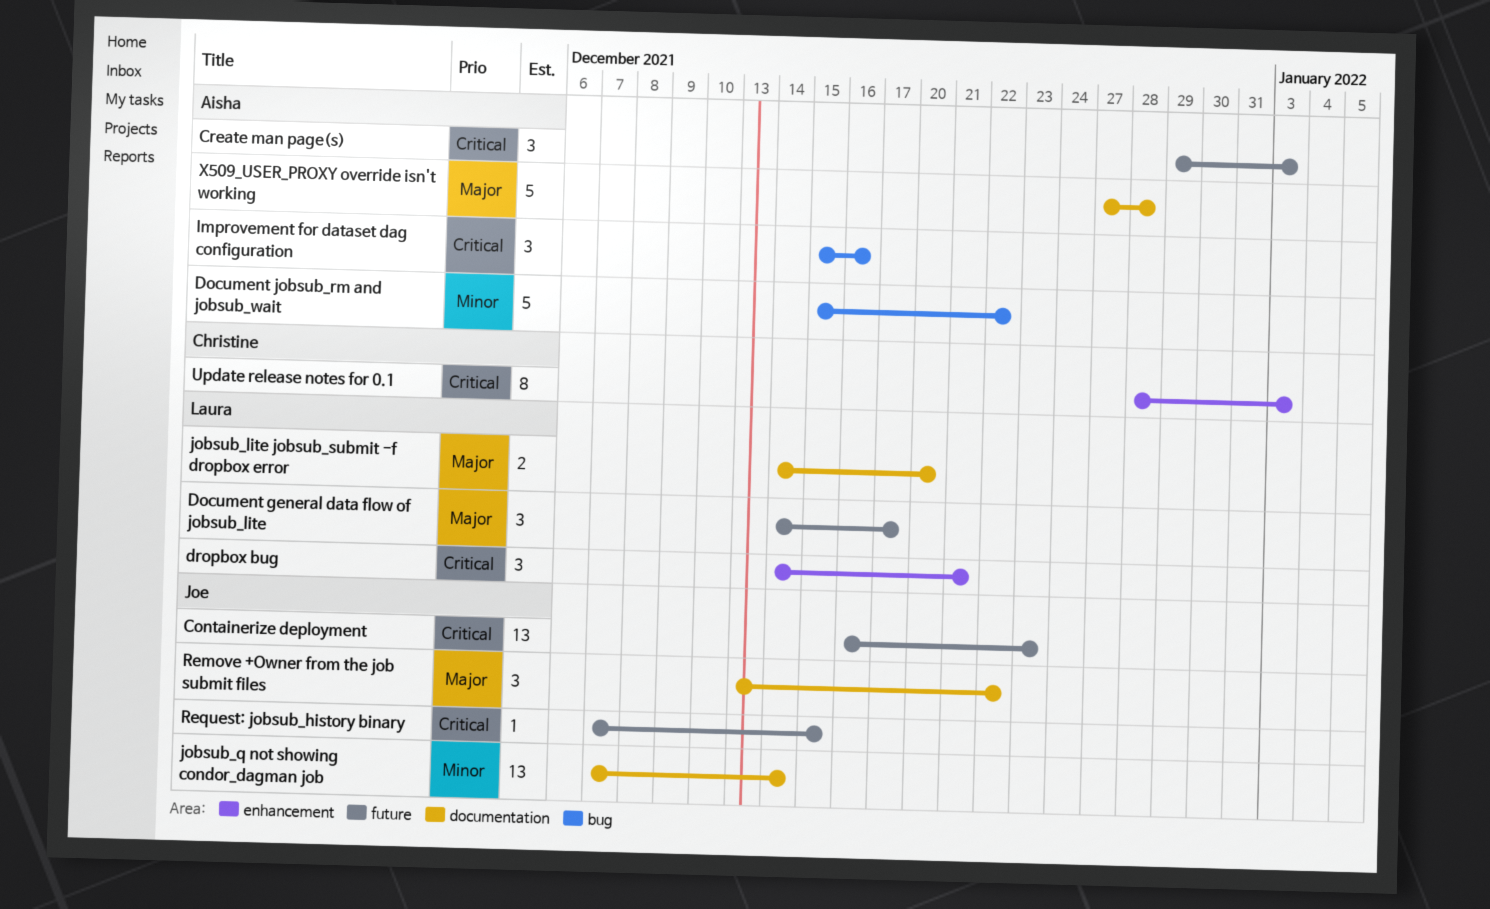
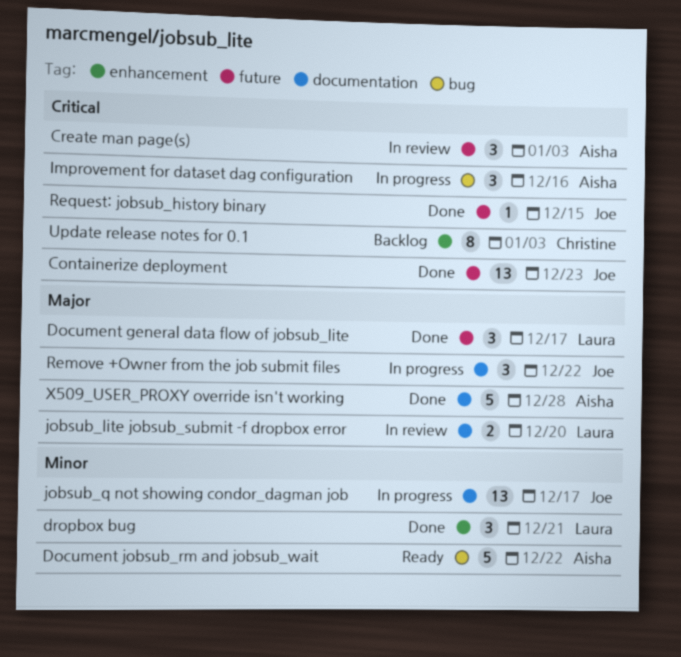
dropbox bug, priority: Critical -> Minor
jobsub_q not showing condor_dagman job, due: Dec 14 -> Dec 17

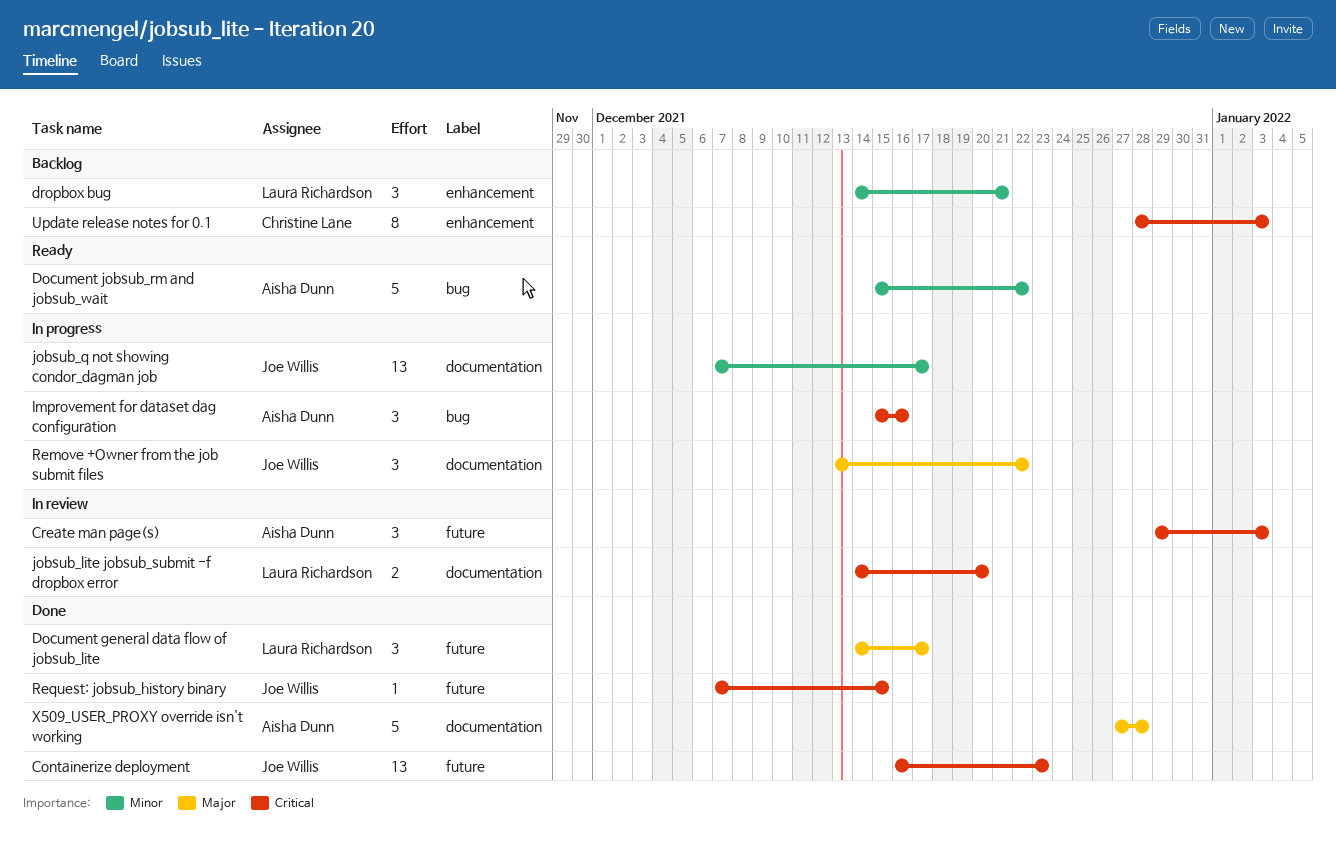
dropbox bug, status: Done -> Backlog
jobsub_lite jobsub_submit -f dropbox error, priority: Major -> Critical

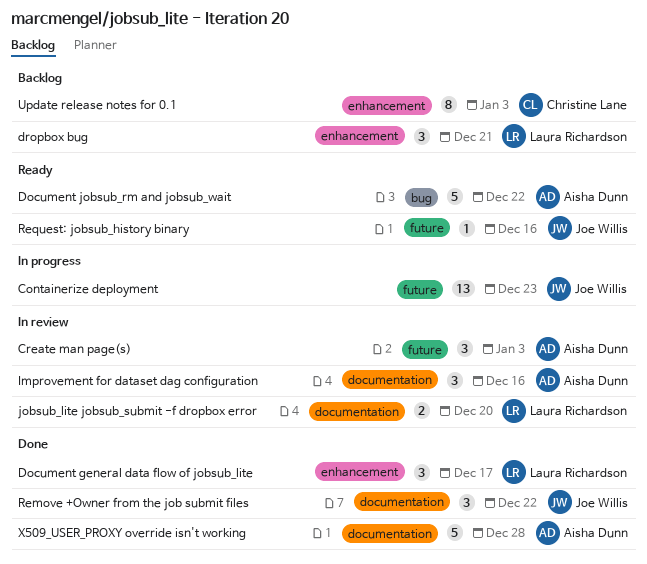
Containerize deployment, status: Done -> In progress
Document general data flow of jobsub_lite, label: future -> enhancement
Improvement for dataset dag configuration, status: In progress -> In review
Improvement for dataset dag configuration, label: bug -> documentation
jobsub_q not showing condor_dagman job: present -> none
Remove +Owner from the job submit files, status: In progress -> Done
Request: jobsub_history binary, status: Done -> Ready
Request: jobsub_history binary, due: Dec 15 -> Dec 16

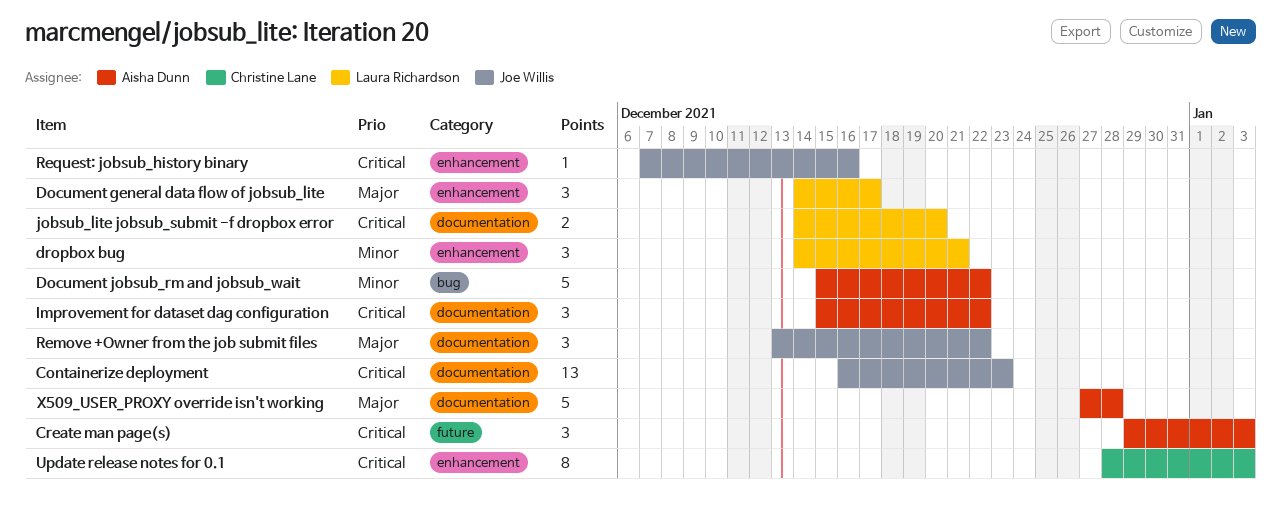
Containerize deployment, label: future -> documentation
Improvement for dataset dag configuration, due: Dec 16 -> Dec 22
Request: jobsub_history binary, label: future -> enhancement

